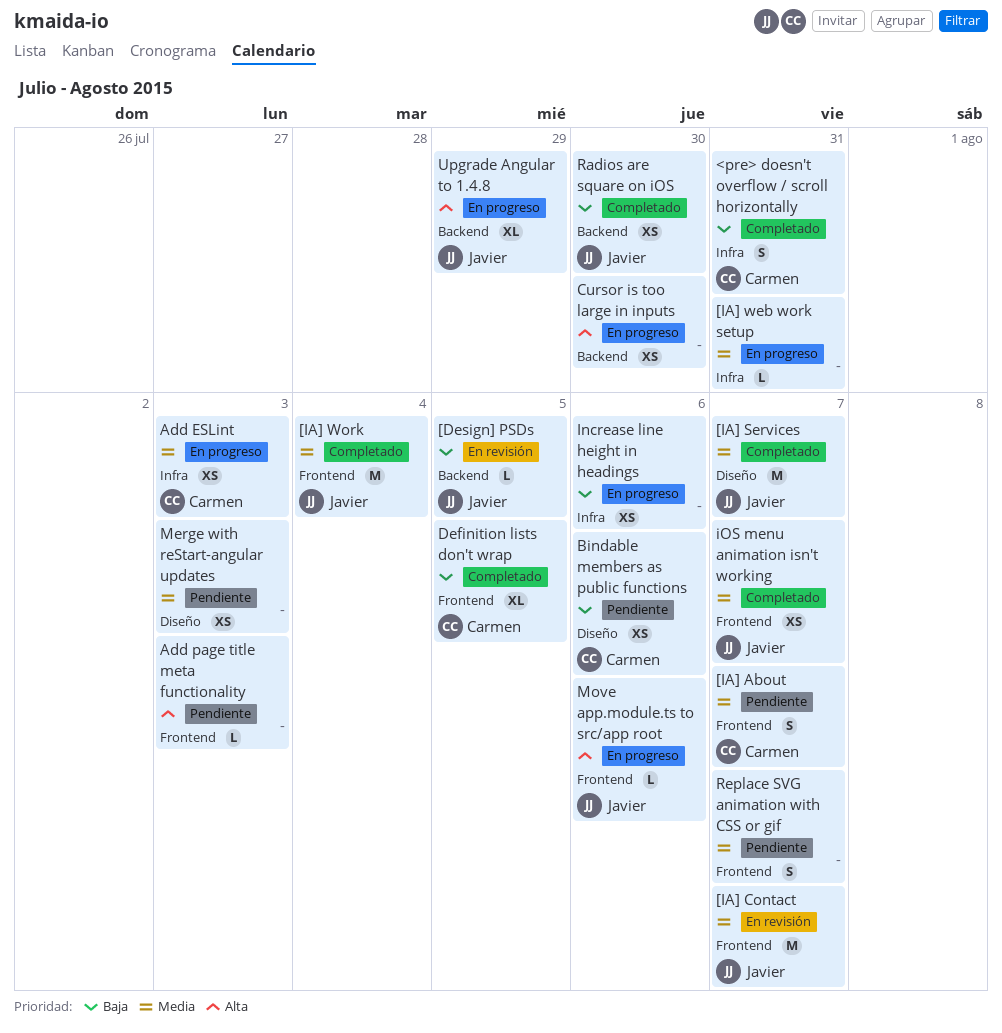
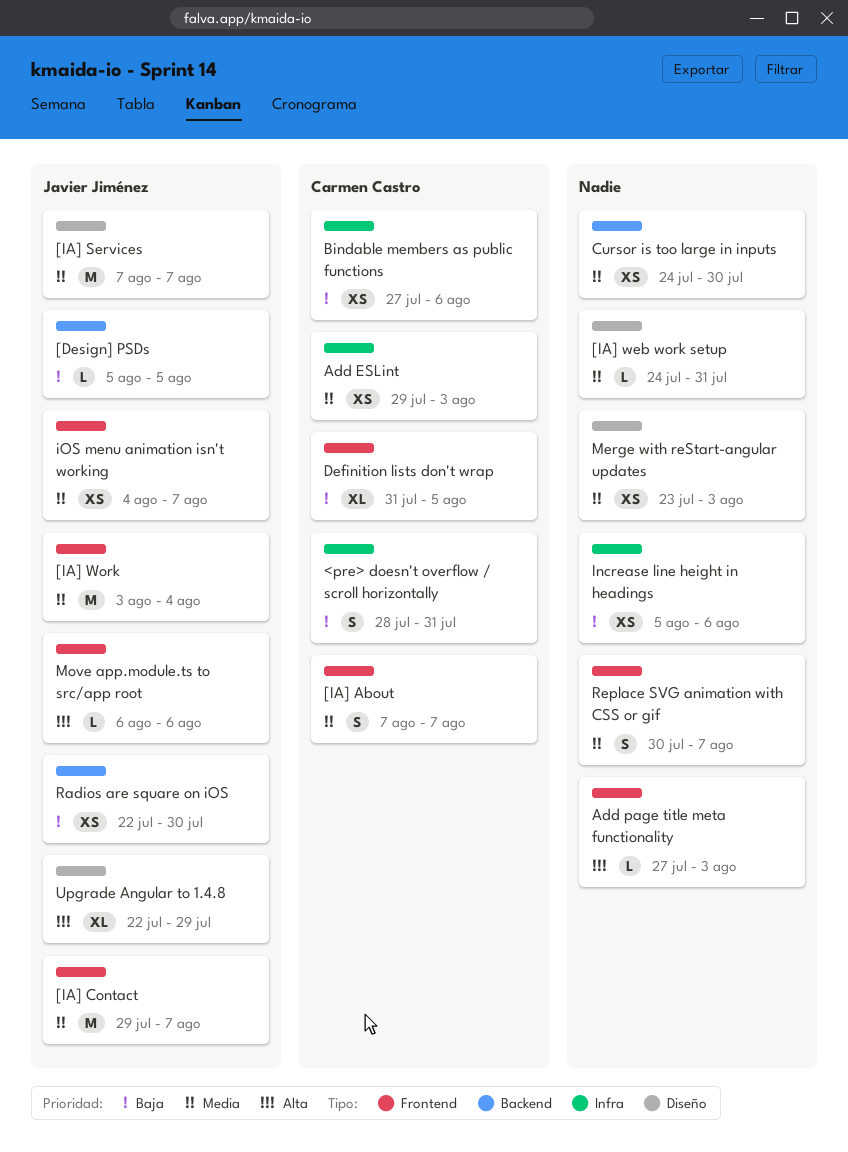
[IA] web work setup, label: Infra -> Diseño
Bindable members as public functions, label: Diseño -> Infra
Cursor is too large in inputs, priority: Alta -> Media
Upgrade Angular to 1.4.8, label: Backend -> Diseño

